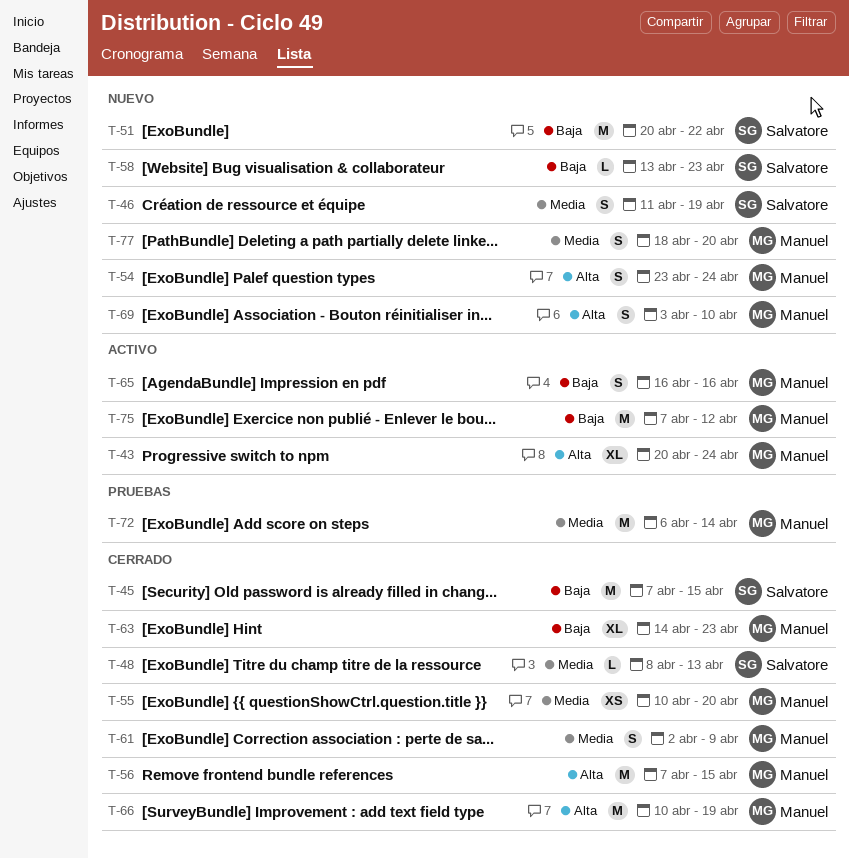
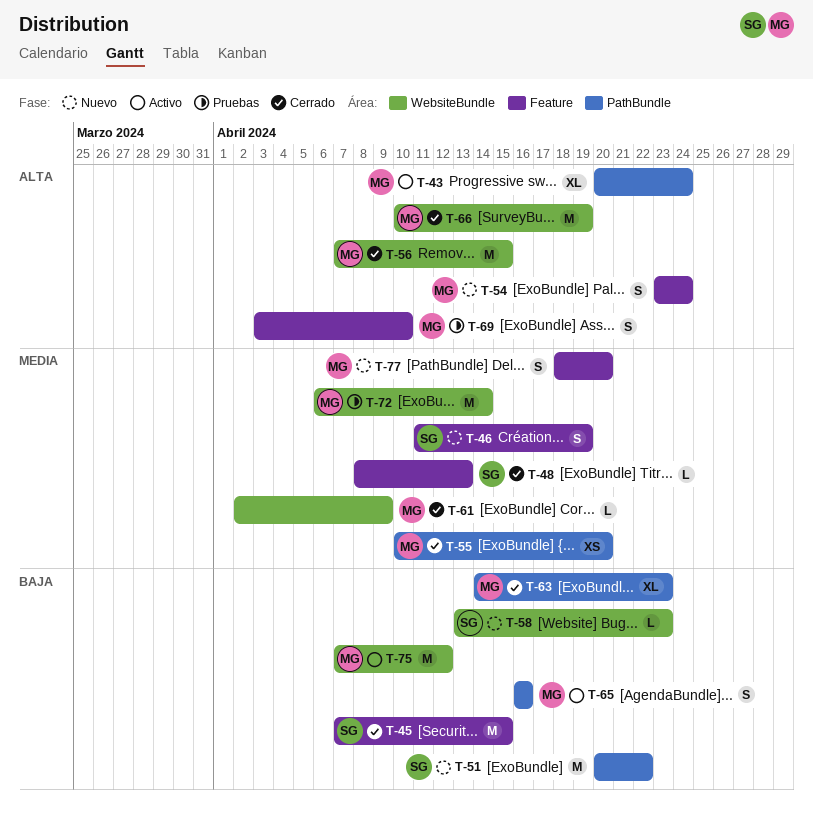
T-61, estimate: S -> L
T-69, status: Nuevo -> Pruebas

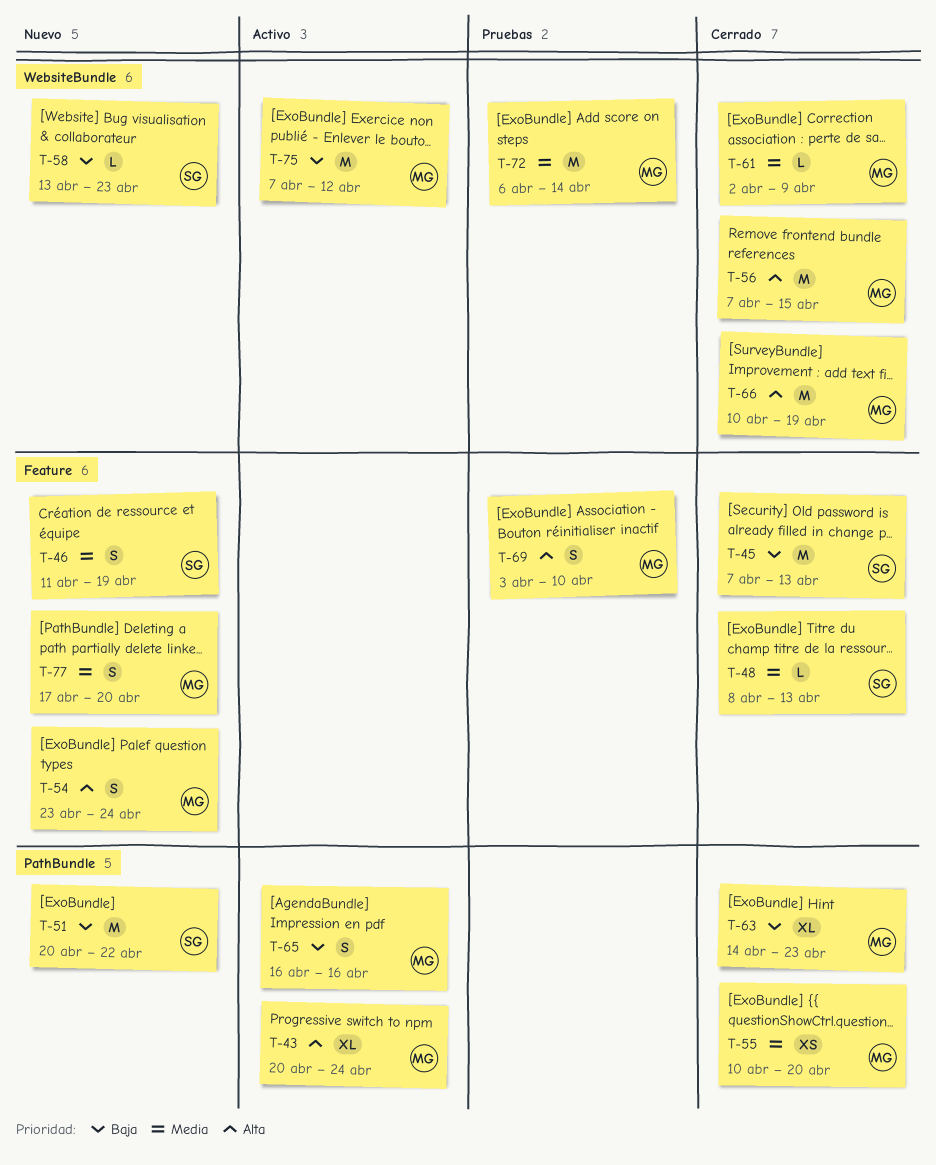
T-45, due: Apr 15 -> Apr 13
T-77, start: Apr 18 -> Apr 17

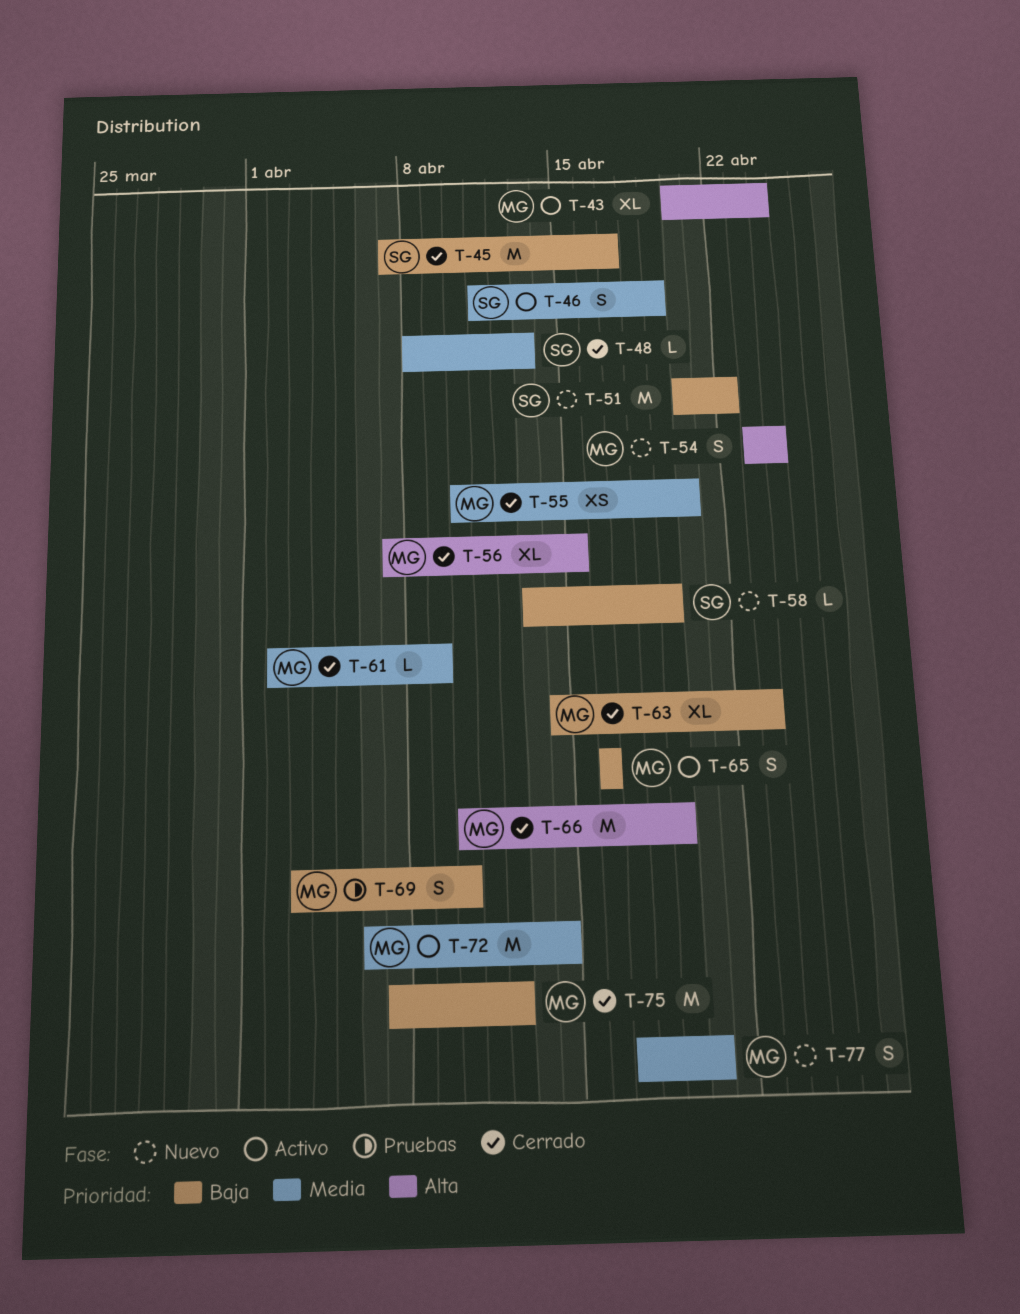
T-45, due: Apr 13 -> Apr 17
T-46, status: Nuevo -> Activo
T-56, estimate: M -> XL
T-58, due: Apr 23 -> Apr 19
T-69, priority: Alta -> Baja
T-72, status: Pruebas -> Activo
T-75, status: Activo -> Cerrado

